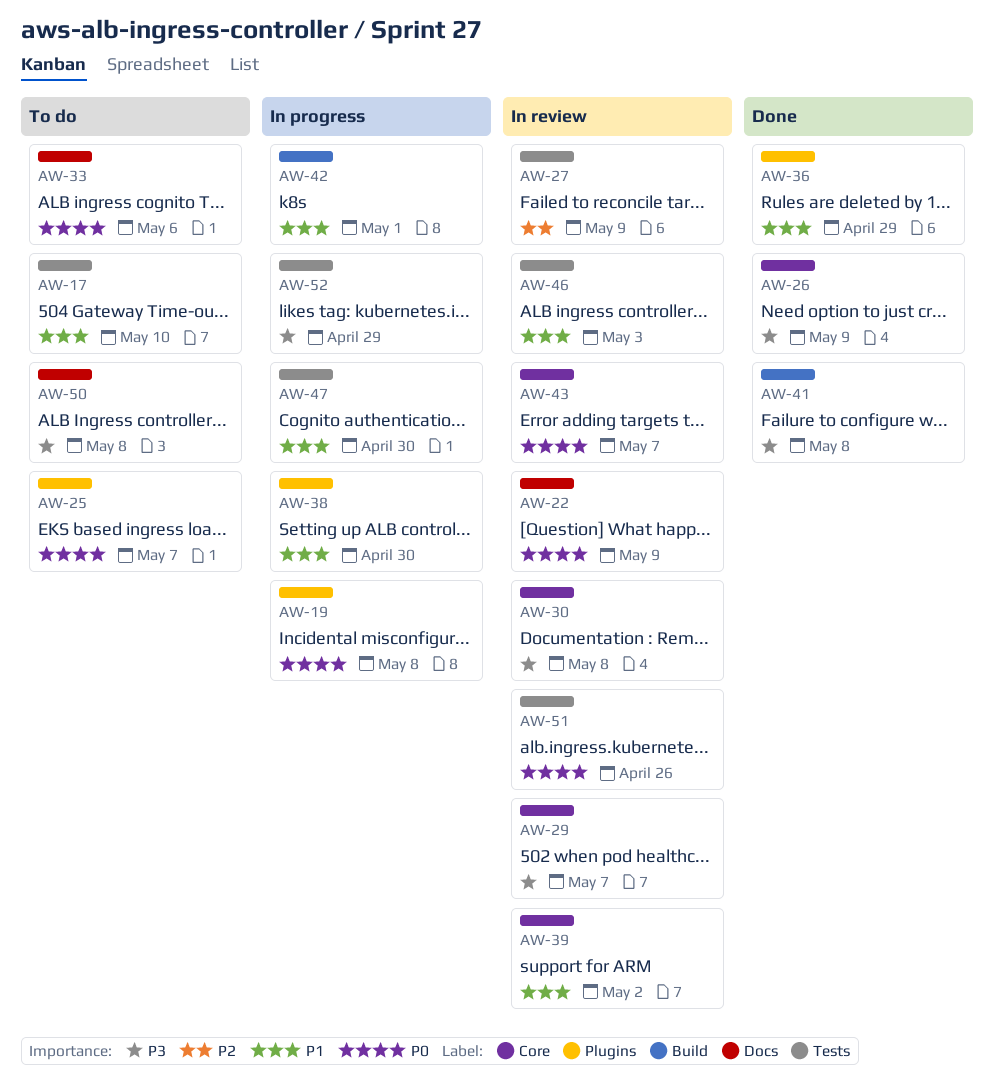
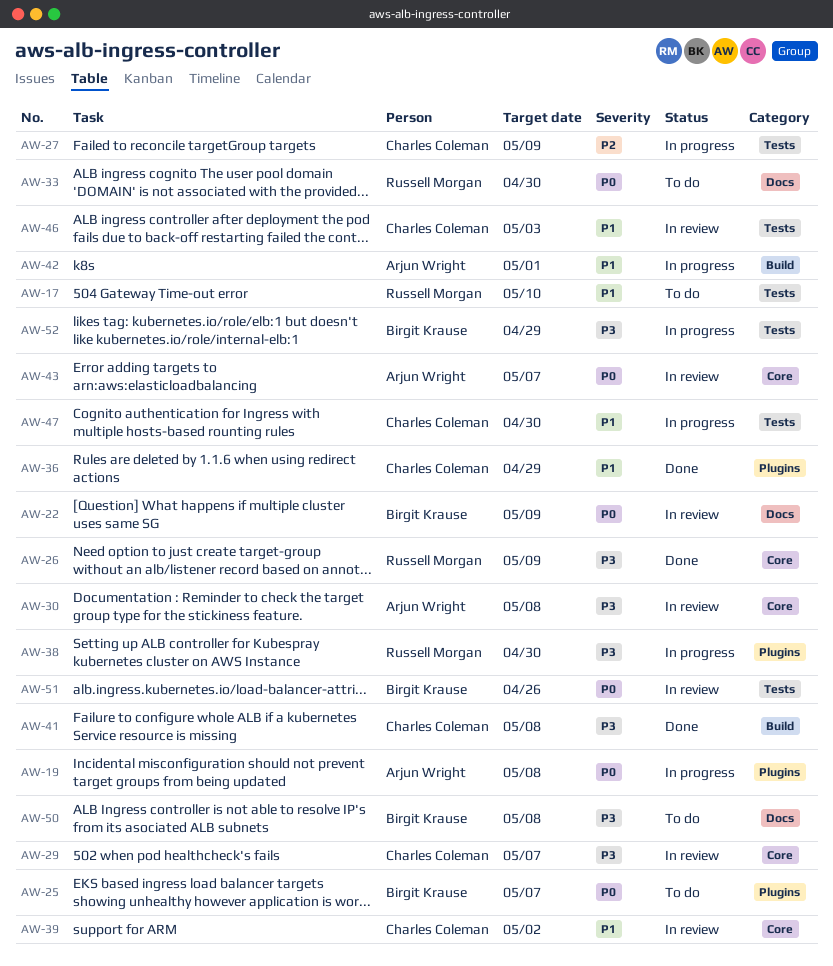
AW-27, status: In review -> In progress
AW-33, due: May 6 -> Apr 30
AW-38, priority: P1 -> P3

